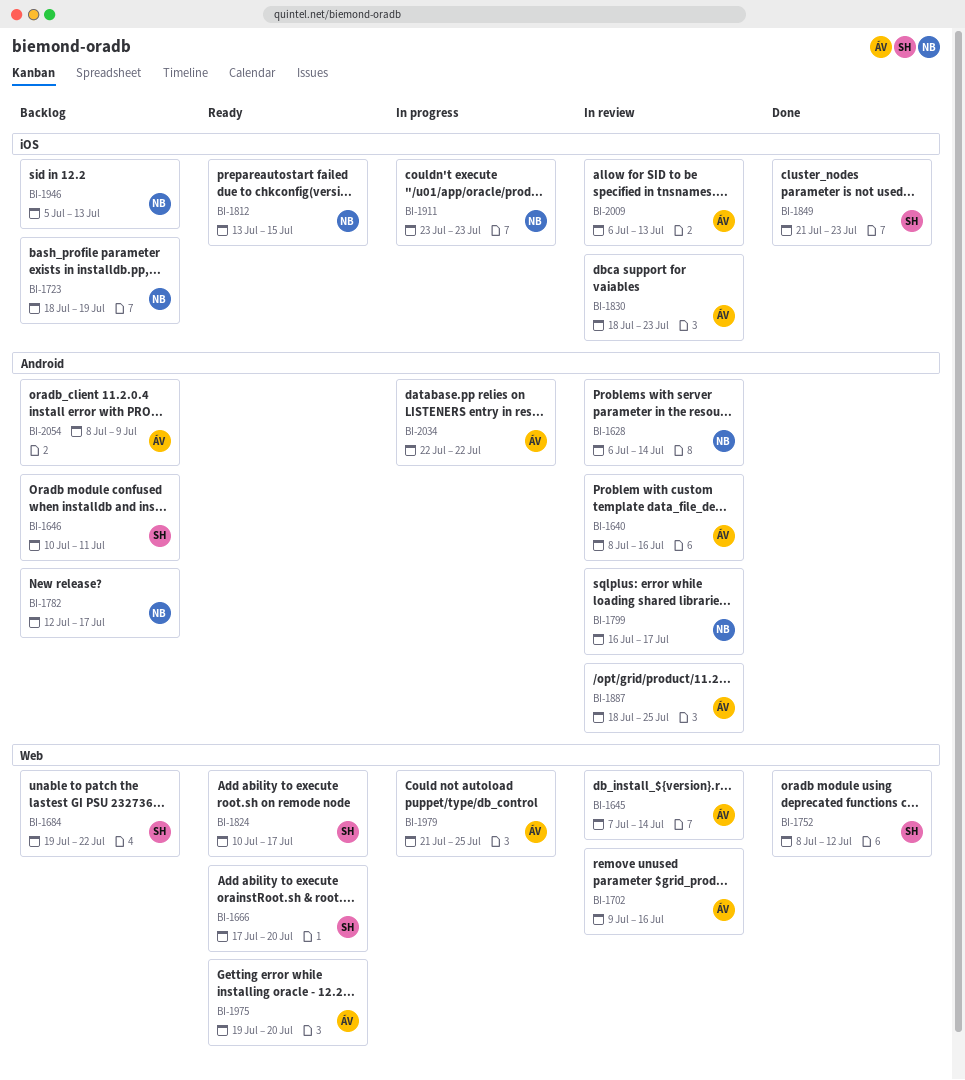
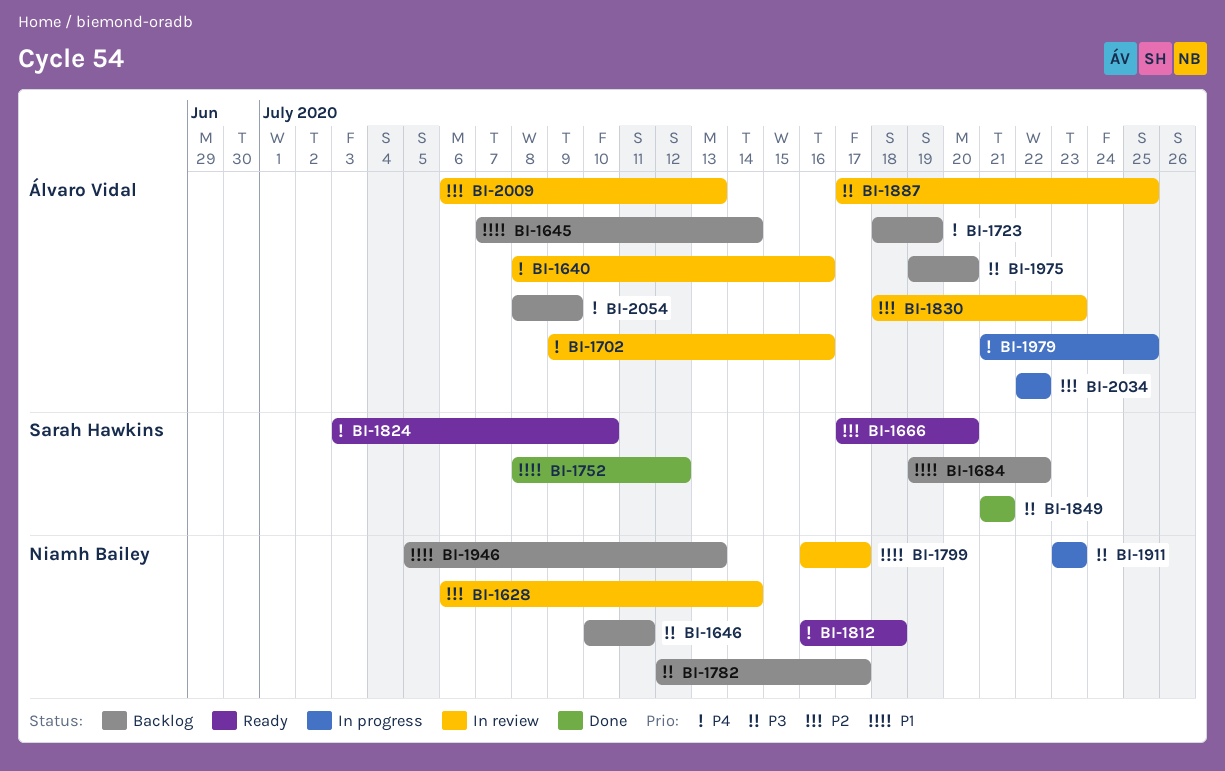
BI-1645, status: In review -> Backlog
BI-1646, owner: Sarah Hawkins -> Niamh Bailey
BI-1723, owner: Niamh Bailey -> Álvaro Vidal
BI-1812, start: Jul 13 -> Jul 16
BI-1812, due: Jul 15 -> Jul 18
BI-1824, start: Jul 10 -> Jul 3
BI-1824, due: Jul 17 -> Jul 10
BI-1849, due: Jul 23 -> Jul 21
BI-1887, start: Jul 18 -> Jul 17
BI-1975, status: Ready -> Backlog

